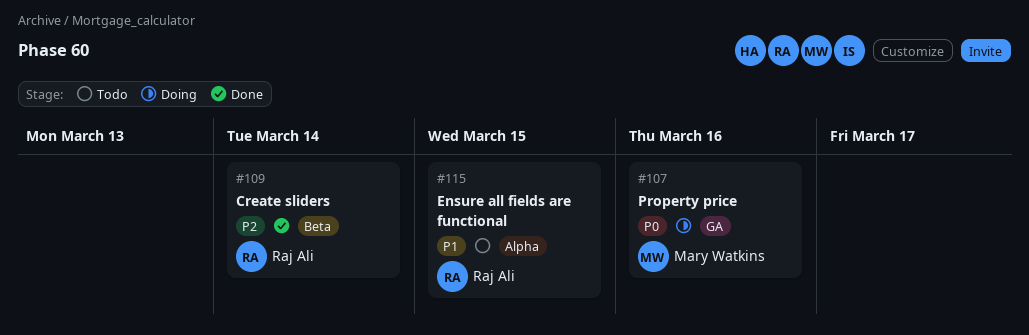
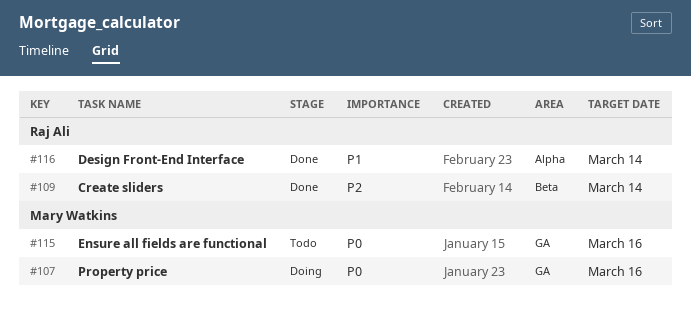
#115, owner: Raj Ali -> Mary Watkins
#115, priority: P1 -> P0
#115, label: Alpha -> GA
#115, due: Mar 15 -> Mar 16
#116: none -> present

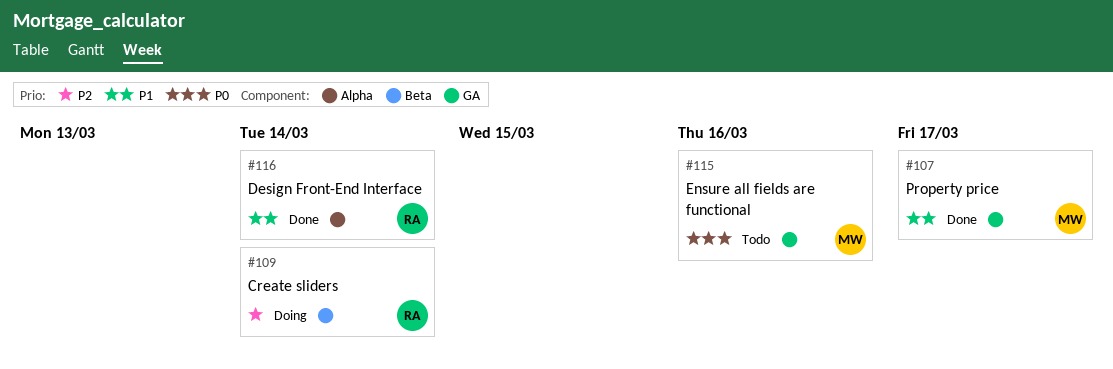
#107, status: Doing -> Done
#107, priority: P0 -> P1
#107, due: Mar 16 -> Mar 17
#109, status: Done -> Doing

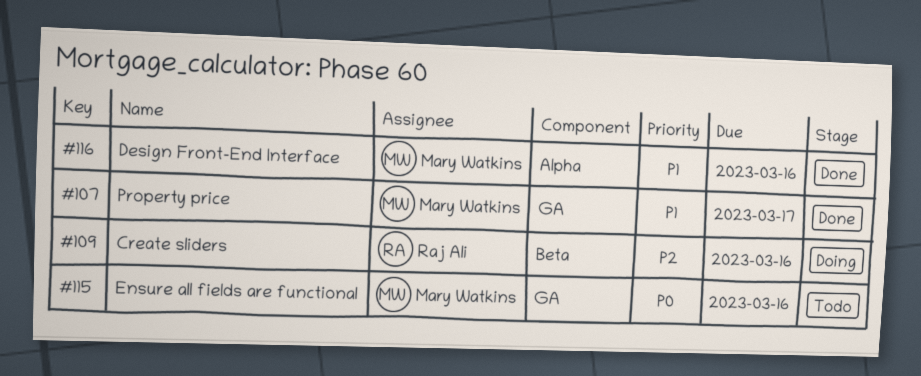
#109, due: Mar 14 -> Mar 16
#116, owner: Raj Ali -> Mary Watkins
#116, due: Mar 14 -> Mar 16

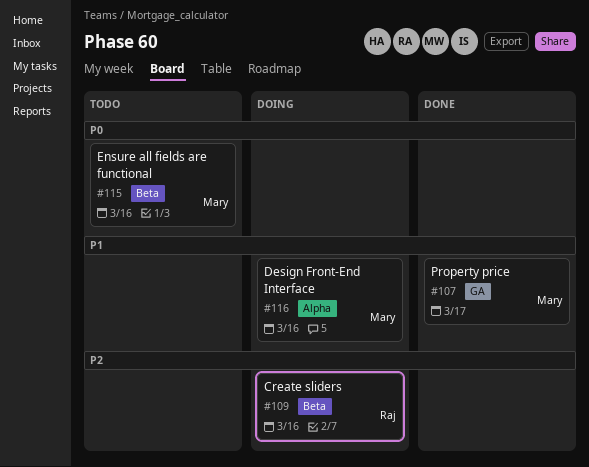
#115, label: GA -> Beta
#116, status: Done -> Doing

